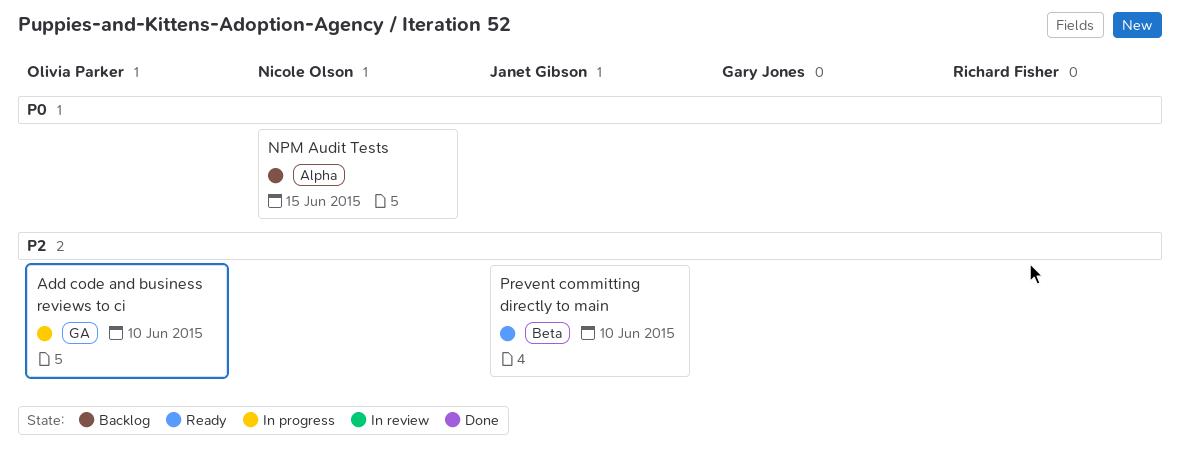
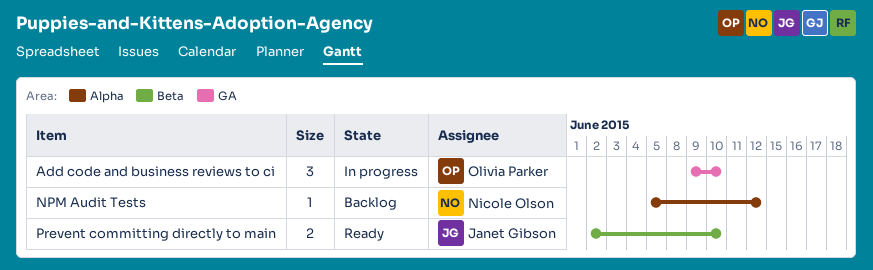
NPM Audit Tests, due: Jun 15 -> Jun 12

